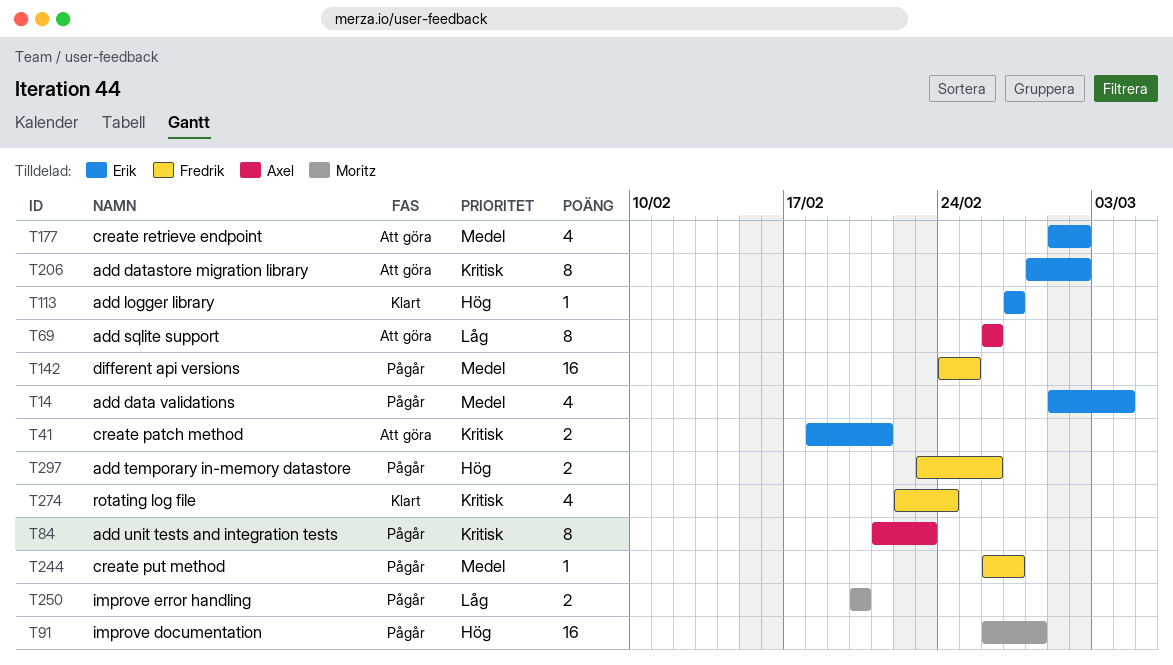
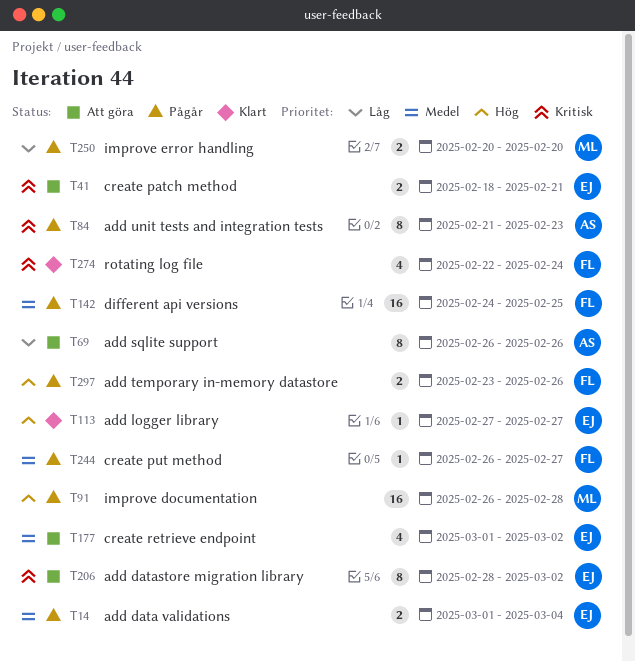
T14, estimate: 4 -> 2

